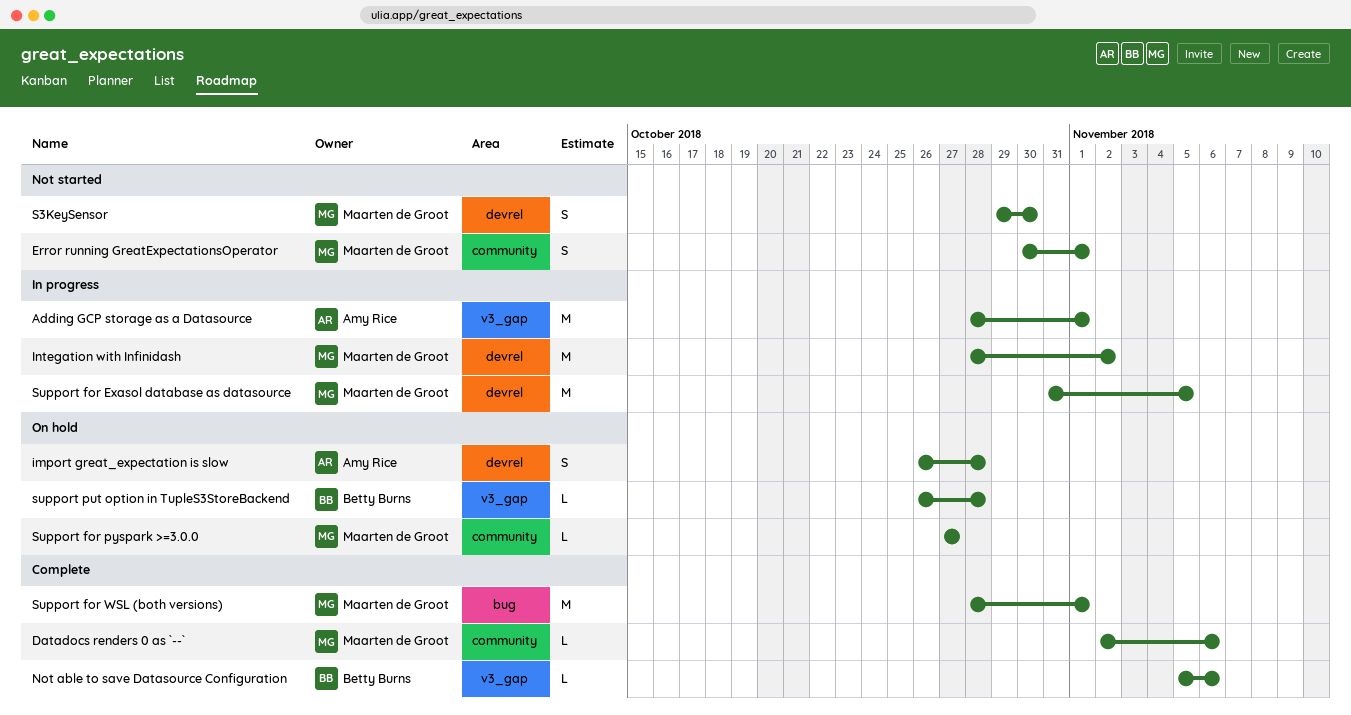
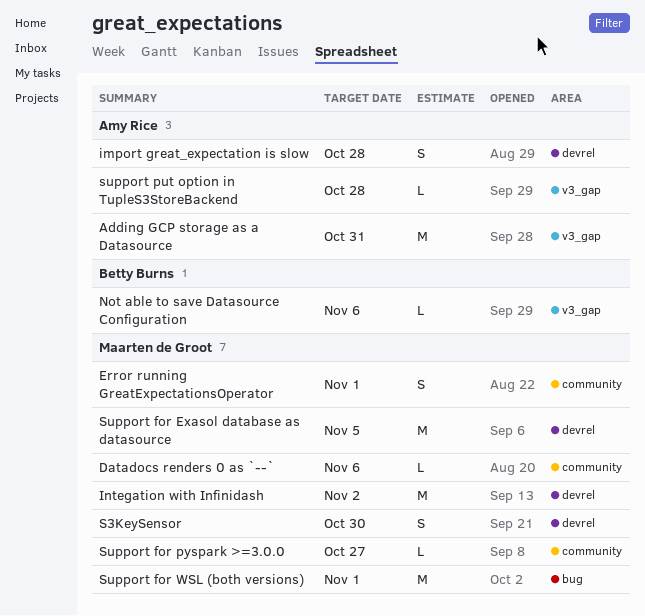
Adding GCP storage as a Datasource, due: Nov 1 -> Oct 31
support put option in TupleS3StoreBackend, owner: Betty Burns -> Amy Rice

